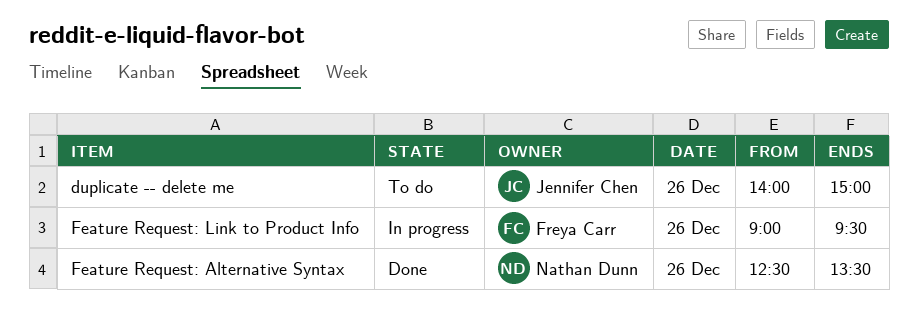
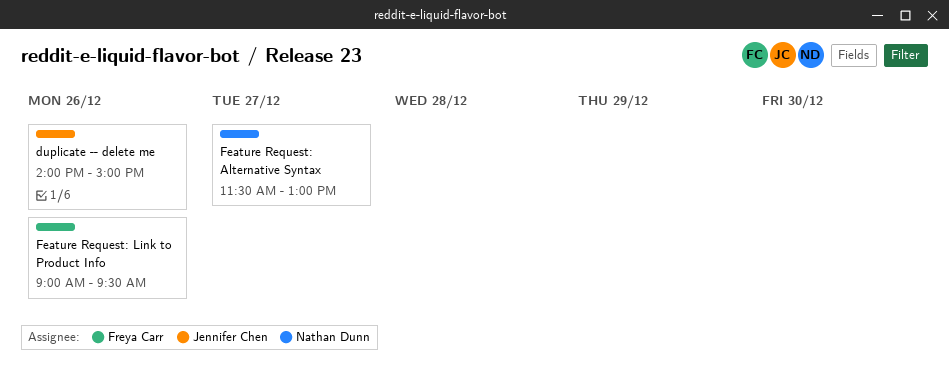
Feature Request: Alternative Syntax, day: Dec 26 -> Dec 27
Feature Request: Alternative Syntax, begins: 12:30 -> 11:30
Feature Request: Alternative Syntax, ends: 13:30 -> 13:00

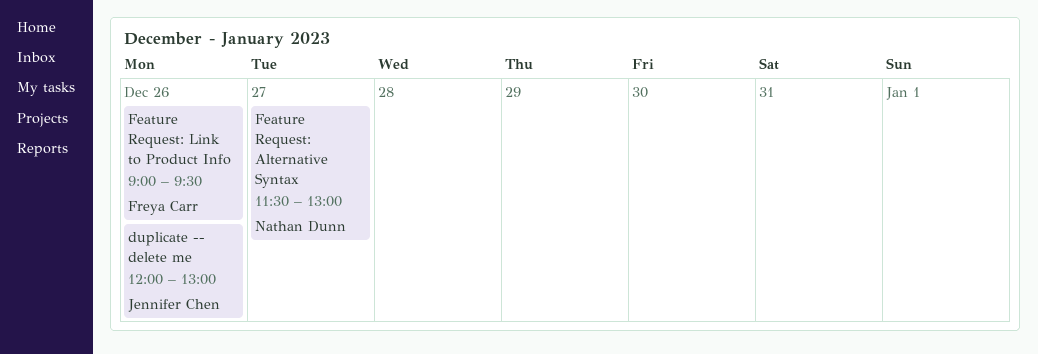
duplicate -- delete me, begins: 14:00 -> 12:00
duplicate -- delete me, ends: 15:00 -> 13:00

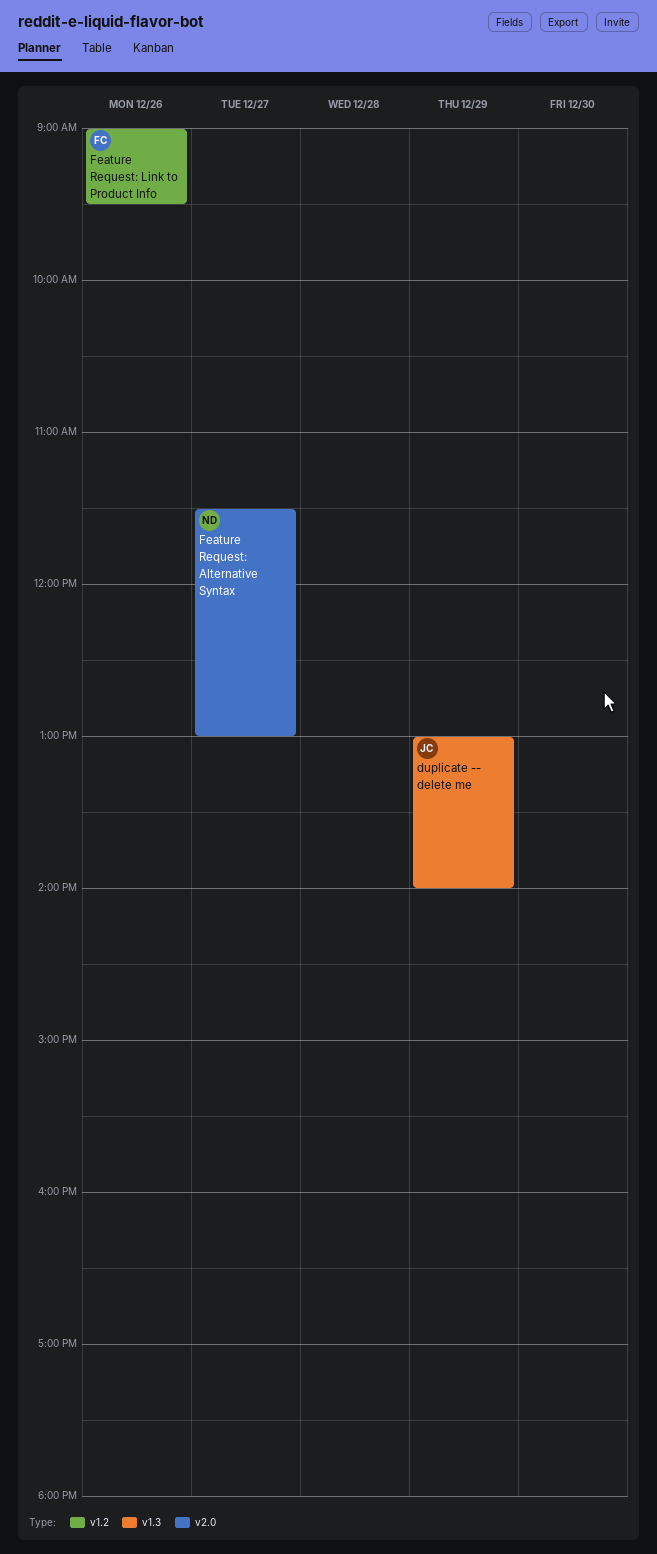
duplicate -- delete me, day: Dec 26 -> Dec 29
duplicate -- delete me, begins: 12:00 -> 13:00
duplicate -- delete me, ends: 13:00 -> 14:00

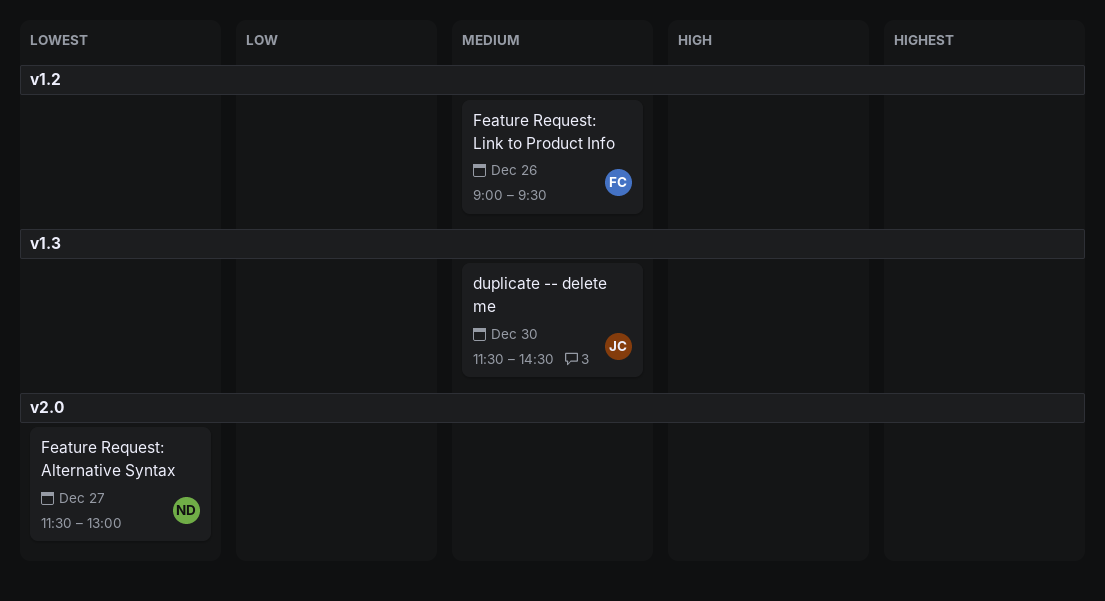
duplicate -- delete me, day: Dec 29 -> Dec 30
duplicate -- delete me, begins: 13:00 -> 11:30
duplicate -- delete me, ends: 14:00 -> 14:30

